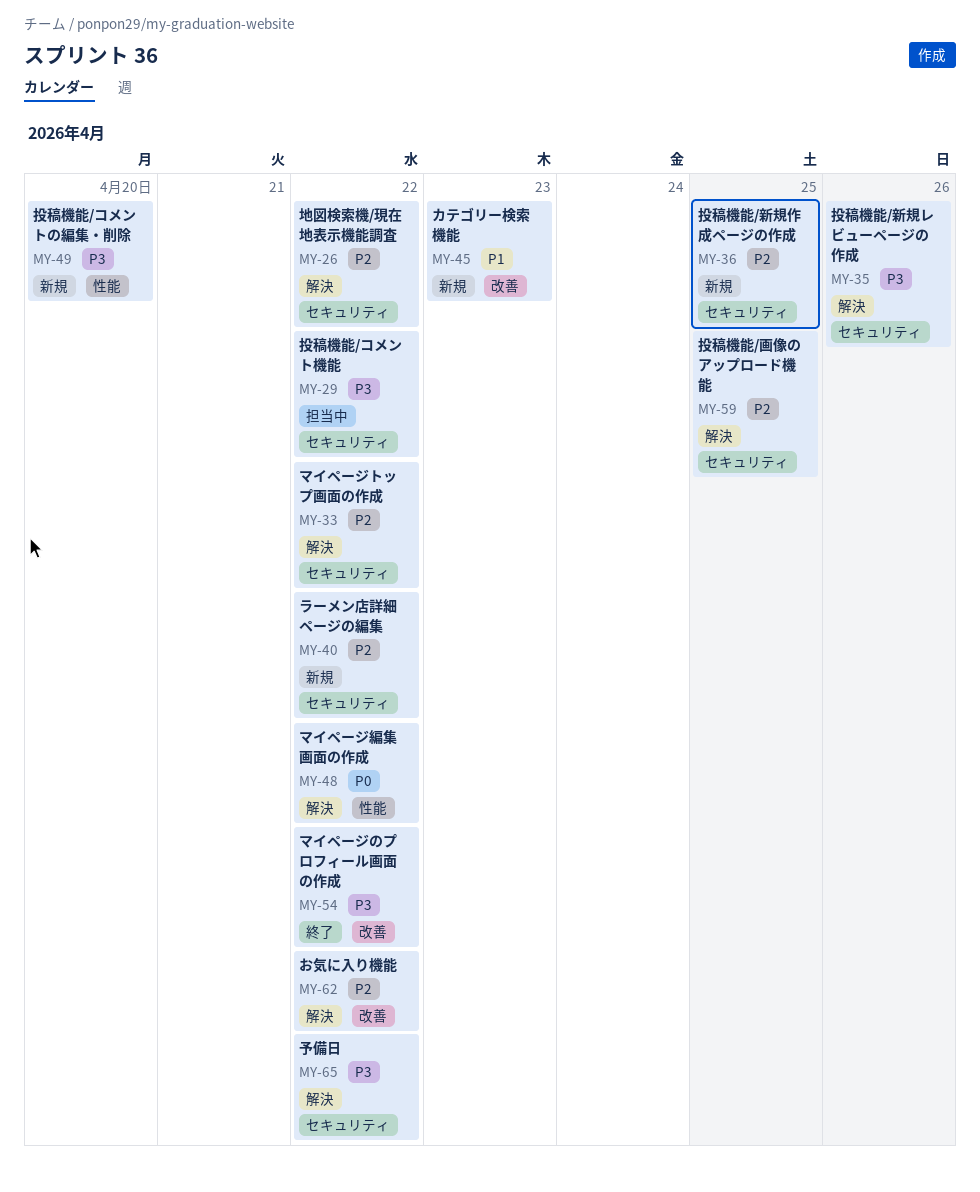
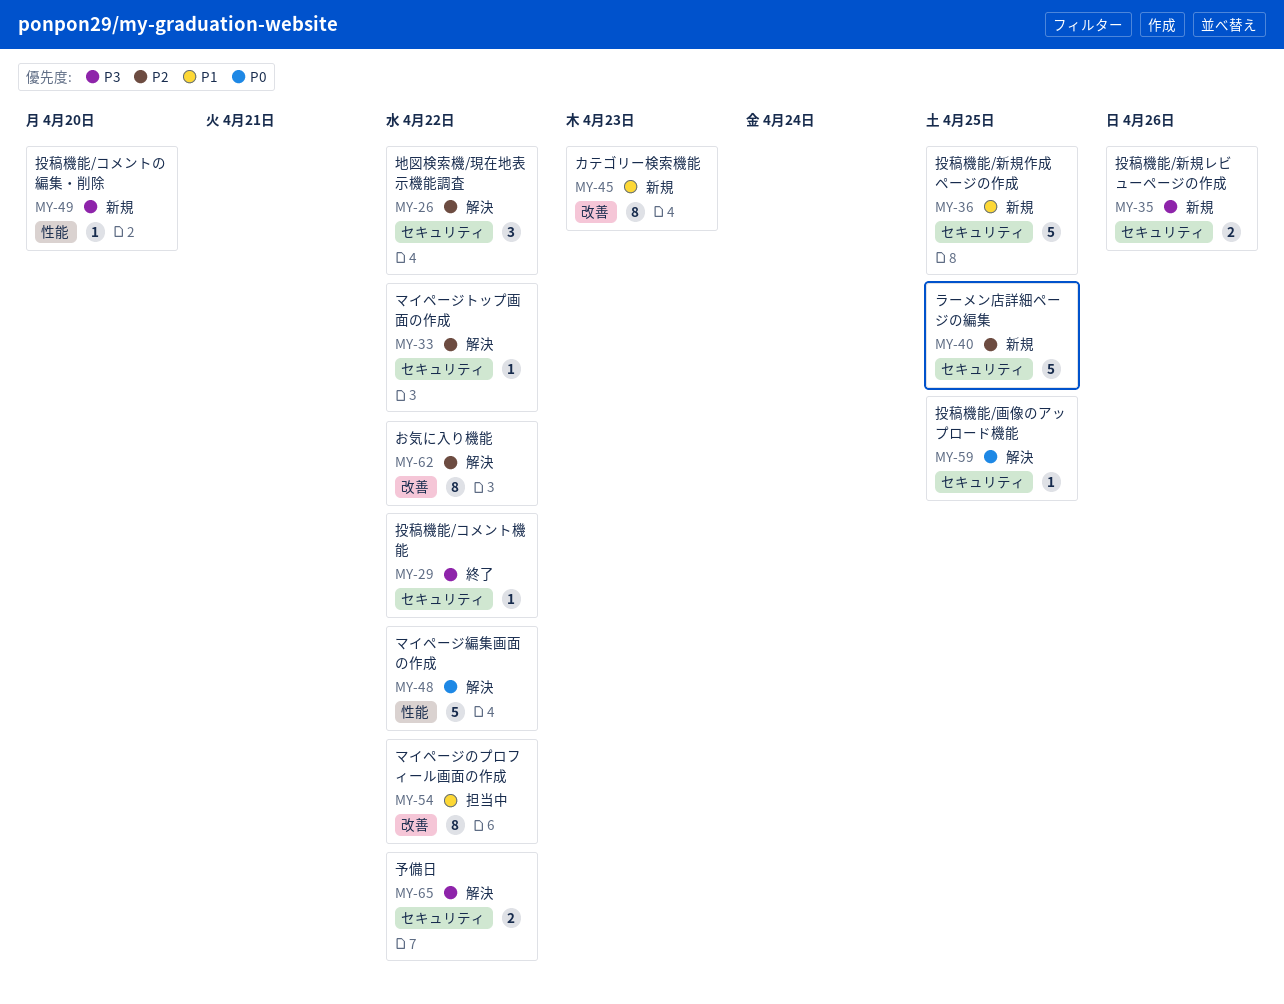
MY-29, status: 担当中 -> 終了
MY-35, status: 解決 -> 新規
MY-36, priority: P2 -> P1
MY-40, due: Apr 22 -> Apr 25
MY-54, status: 終了 -> 担当中
MY-54, priority: P3 -> P1
MY-59, priority: P2 -> P0

